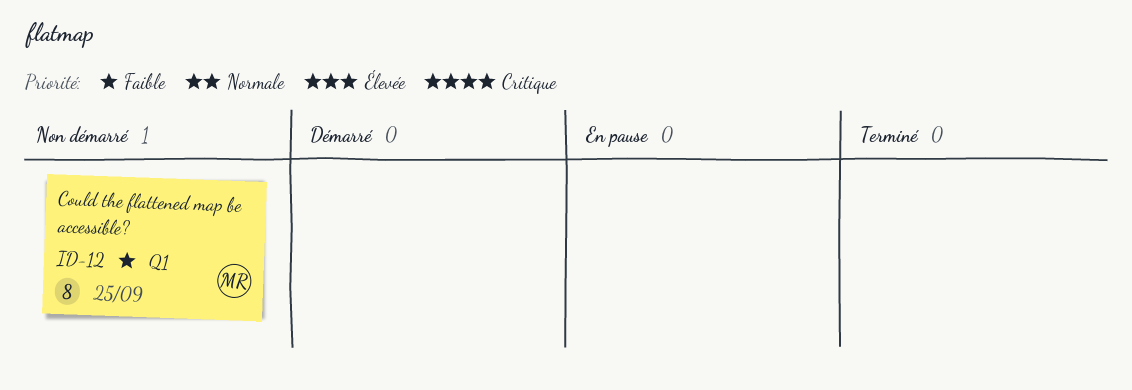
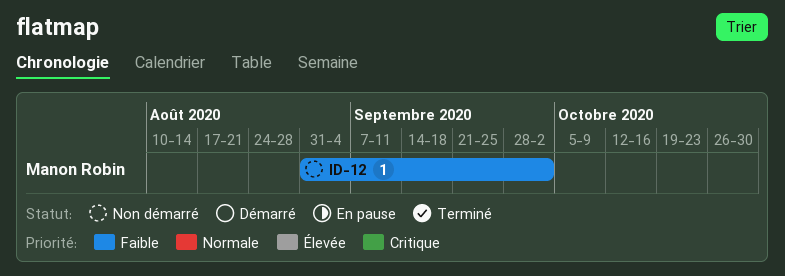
ID-12, estimate: 8 -> 1
ID-12, due: Sep 25 -> Oct 2

